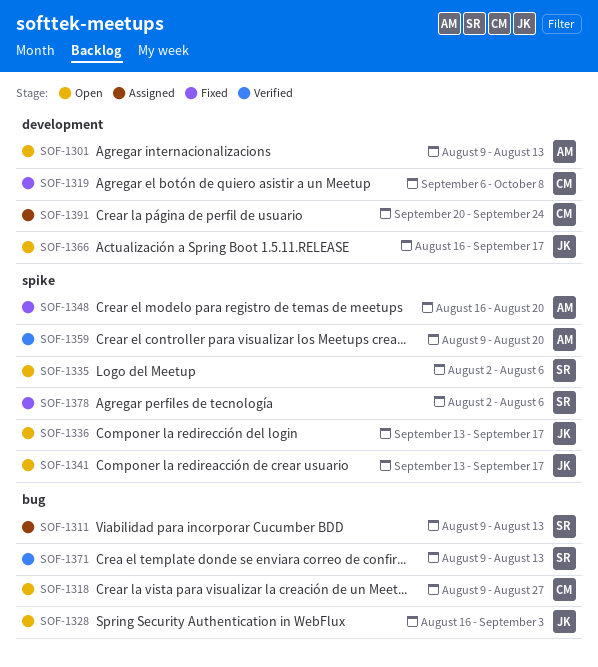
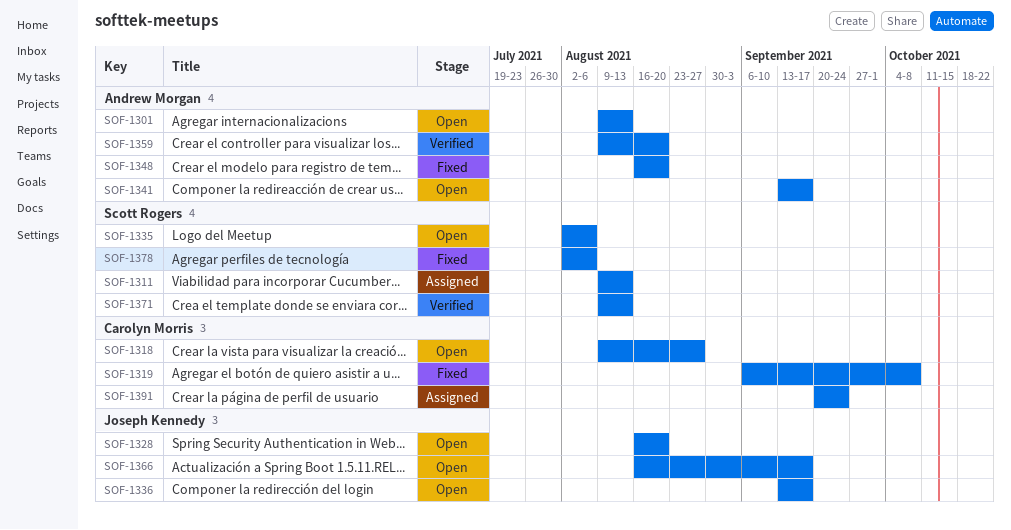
SOF-1328, due: Sep 3 -> Aug 20
SOF-1341, owner: Joseph Kennedy -> Andrew Morgan

